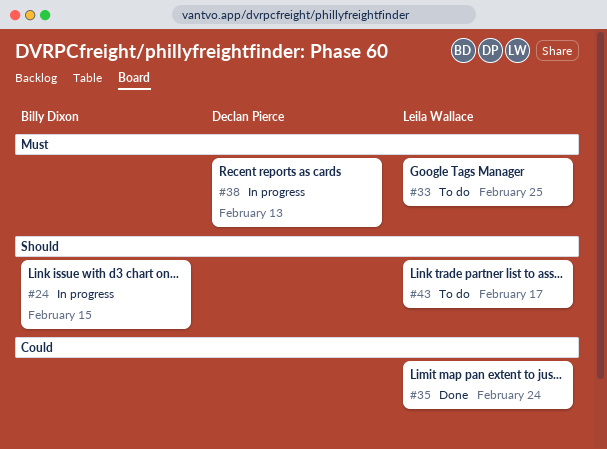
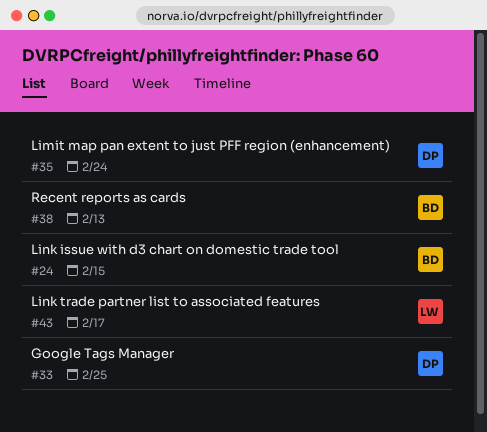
#33, owner: Leila Wallace -> Declan Pierce
#35, owner: Leila Wallace -> Declan Pierce
#38, owner: Declan Pierce -> Billy Dixon

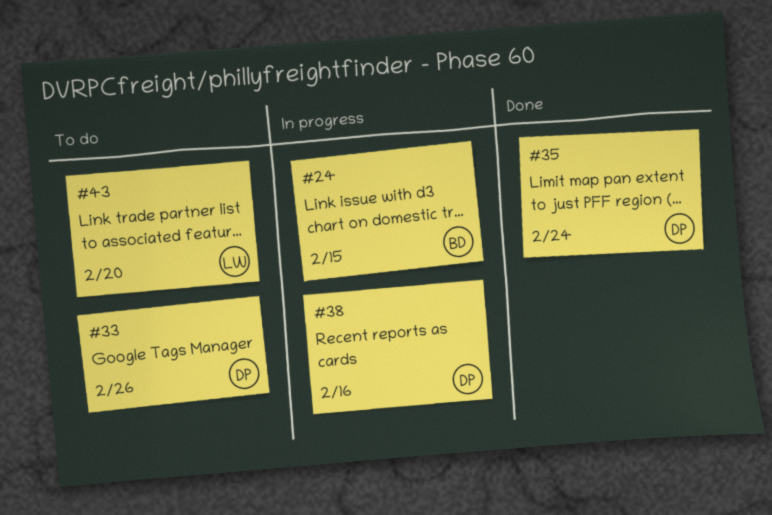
#33, due: Feb 25 -> Feb 26
#38, owner: BD -> DP
#38, due: Feb 13 -> Feb 16
#43, due: Feb 17 -> Feb 20

